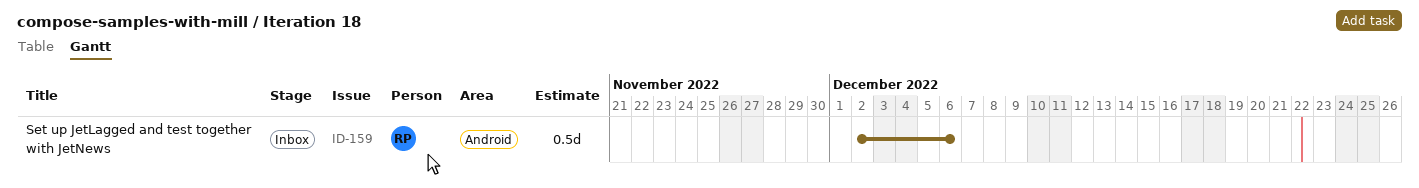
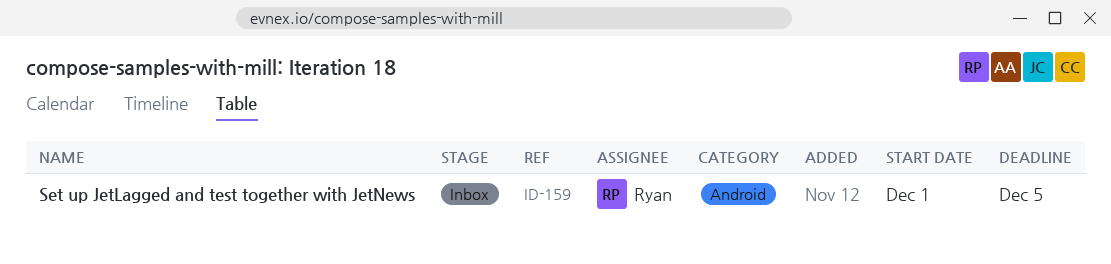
ID-159, start: Dec 2 -> Dec 1
ID-159, due: Dec 6 -> Dec 5

